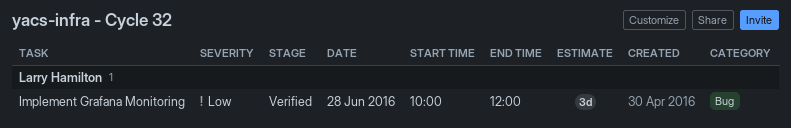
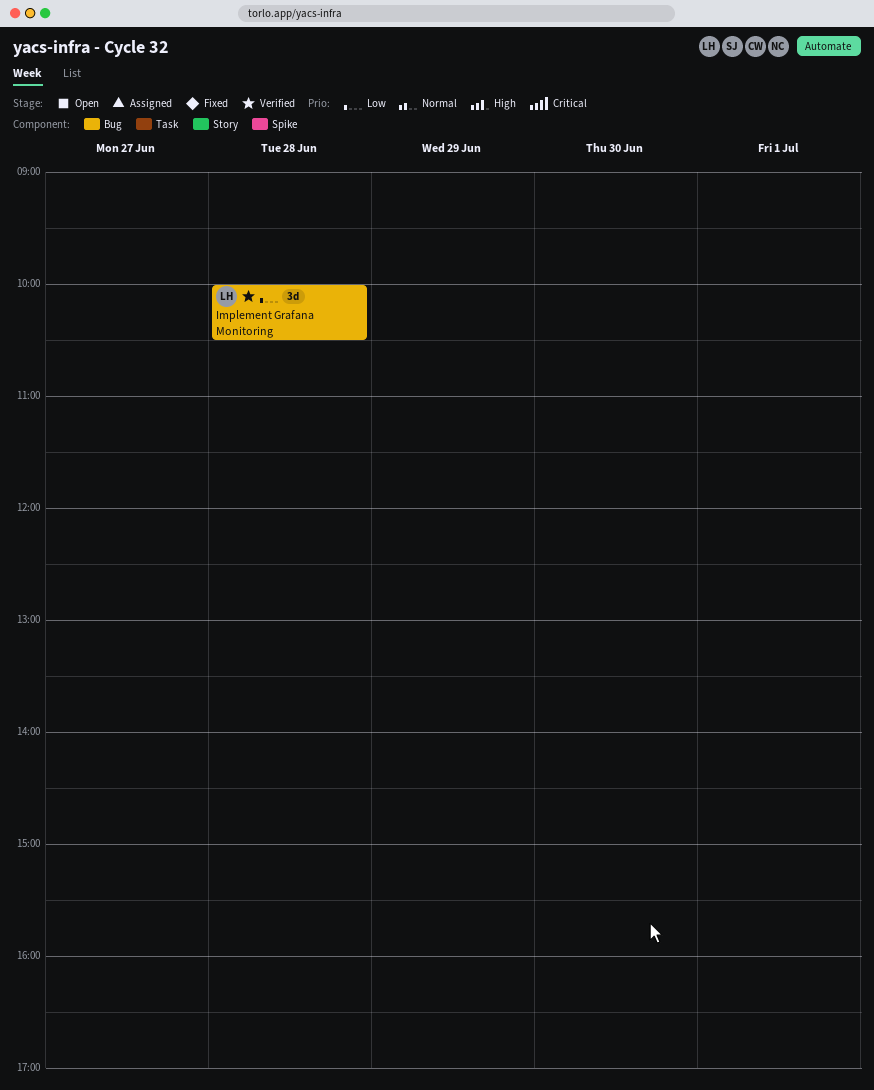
Implement Grafana Monitoring, ends: 12:00 -> 10:30

